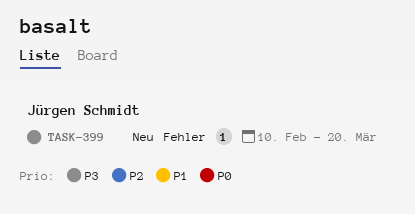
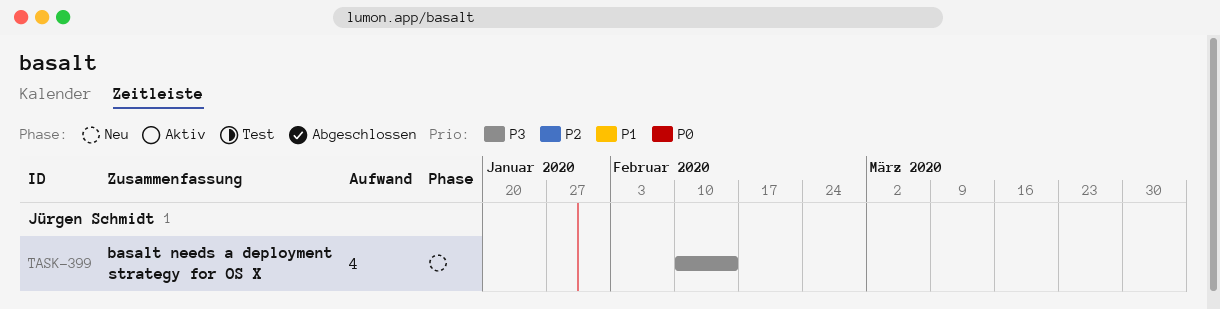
TASK-399, estimate: 1 -> 4
TASK-399, due: Mar 20 -> Feb 14

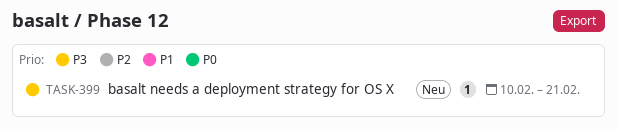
TASK-399, estimate: 4 -> 1
TASK-399, due: Feb 14 -> Feb 21

